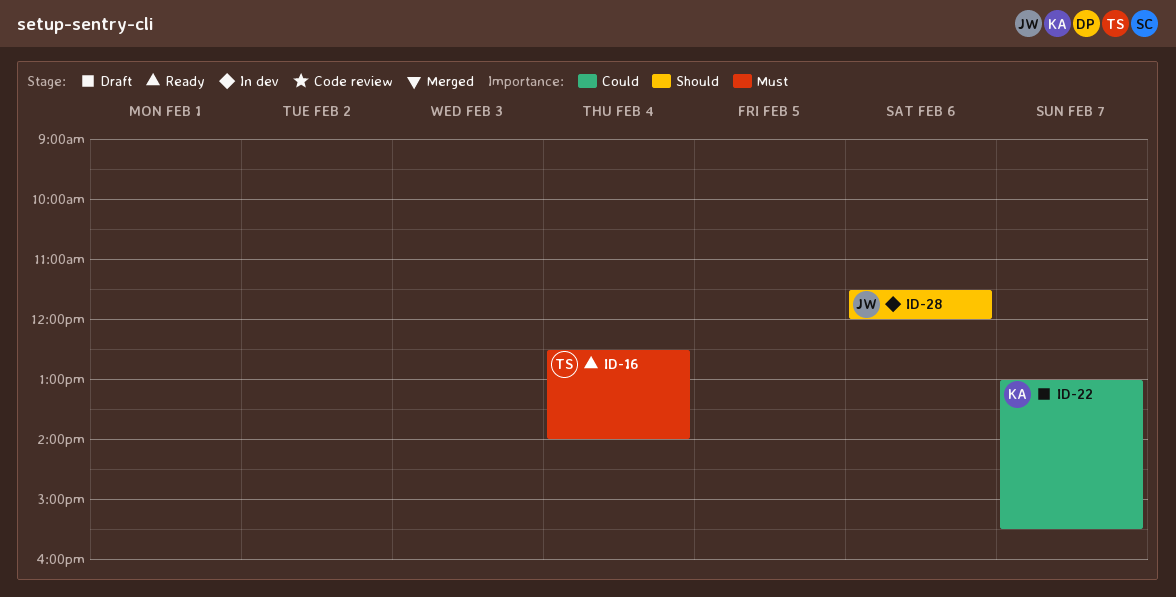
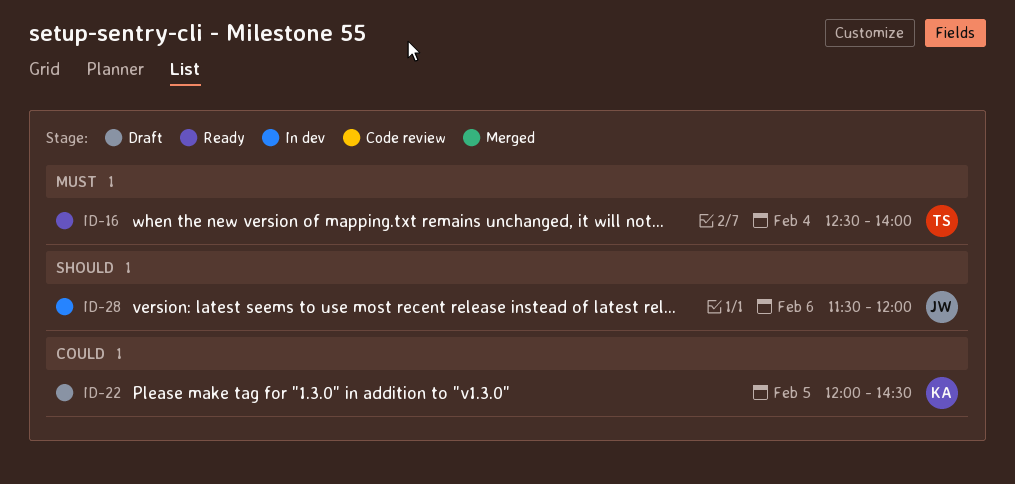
ID-22, day: Feb 7 -> Feb 5
ID-22, begins: 13:00 -> 12:00
ID-22, ends: 15:30 -> 14:30

